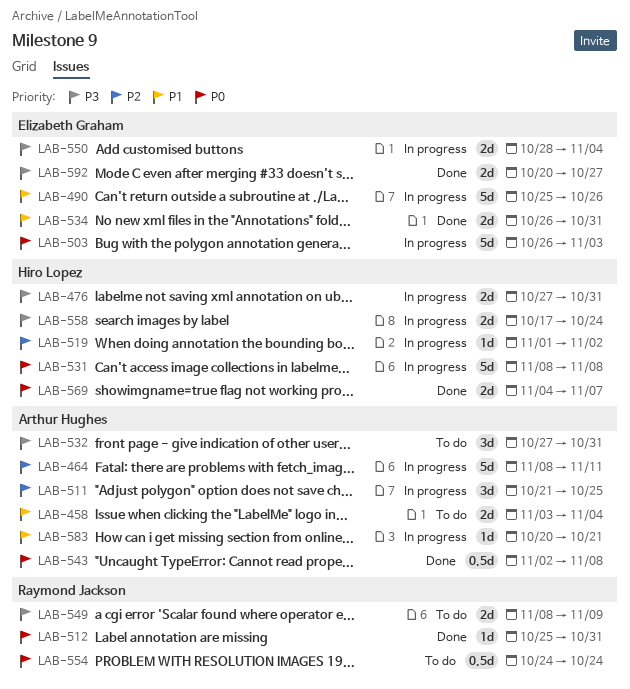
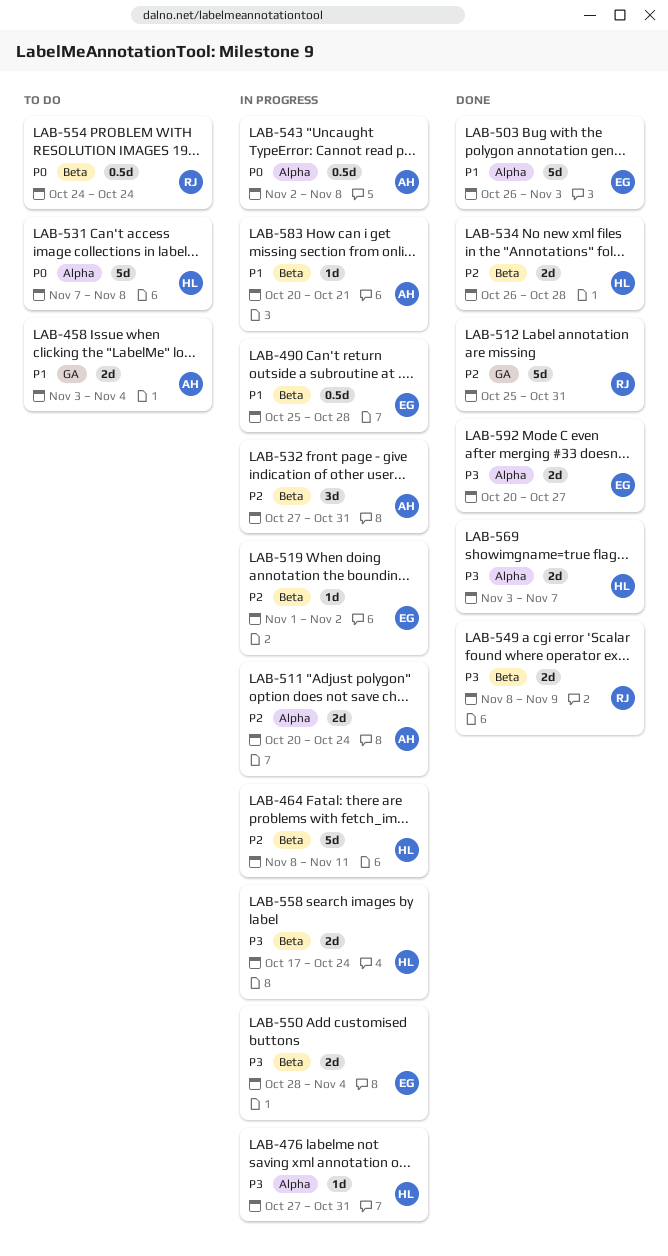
LAB-464, owner: Arthur Hughes -> Hiro Lopez
LAB-476, estimate: 2d -> 1d
LAB-490, estimate: 5d -> 0.5d
LAB-490, due: Oct 26 -> Oct 28
LAB-503, status: In progress -> Done
LAB-503, priority: P0 -> P1
LAB-511, estimate: 3d -> 2d
LAB-511, start: Oct 21 -> Oct 20
LAB-511, due: Oct 25 -> Oct 24
LAB-512, priority: P0 -> P2
LAB-512, estimate: 1d -> 5d
LAB-519, owner: Hiro Lopez -> Elizabeth Graham
LAB-531, status: In progress -> To do
LAB-531, start: Nov 8 -> Nov 7
LAB-532, status: To do -> In progress
LAB-532, priority: P3 -> P2
LAB-534, owner: Elizabeth Graham -> Hiro Lopez
LAB-534, priority: P1 -> P2
LAB-534, due: Oct 31 -> Oct 28
LAB-543, status: Done -> In progress
LAB-549, status: To do -> Done
LAB-569, priority: P0 -> P3
LAB-569, start: Nov 4 -> Nov 3

